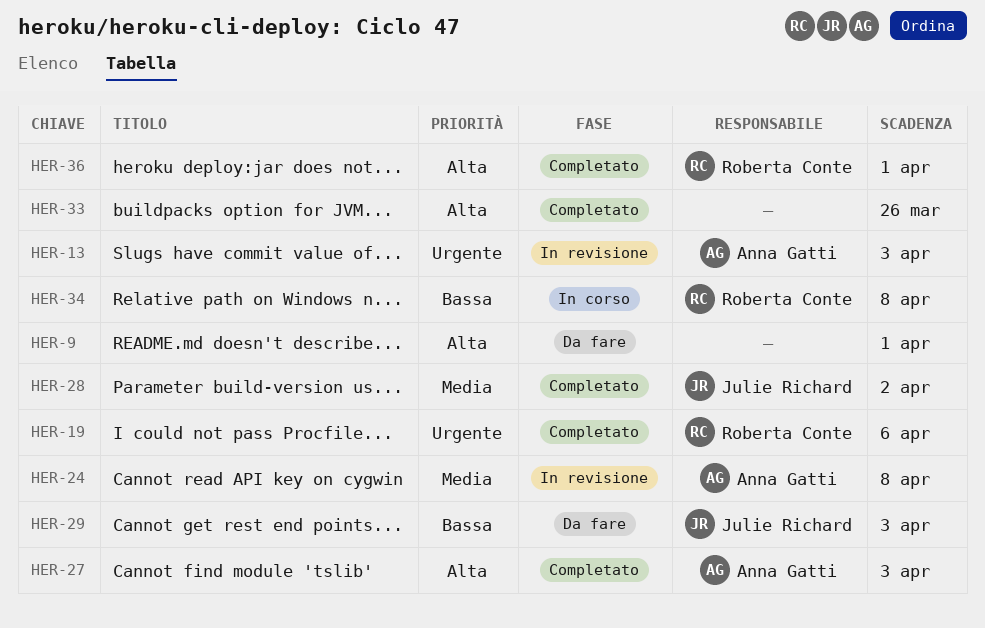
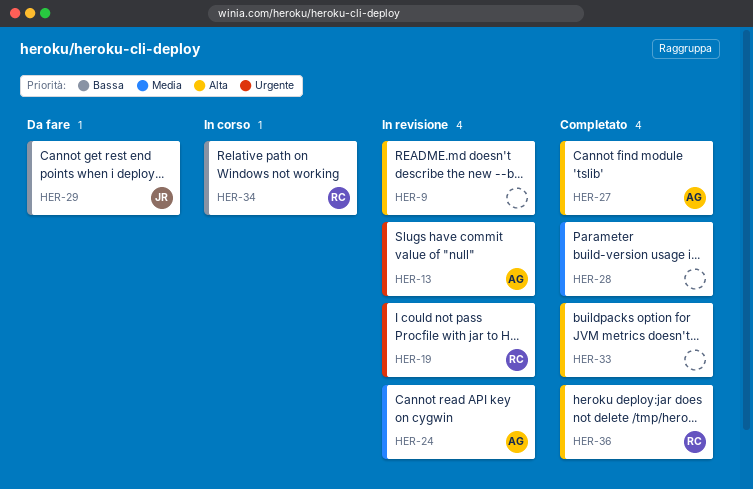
HER-9, status: Da fare -> In revisione
HER-19, status: Completato -> In revisione
HER-28, owner: Julie Richard -> none

